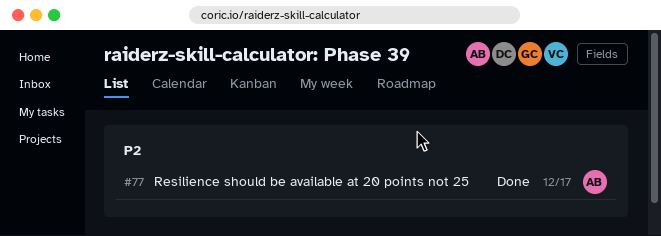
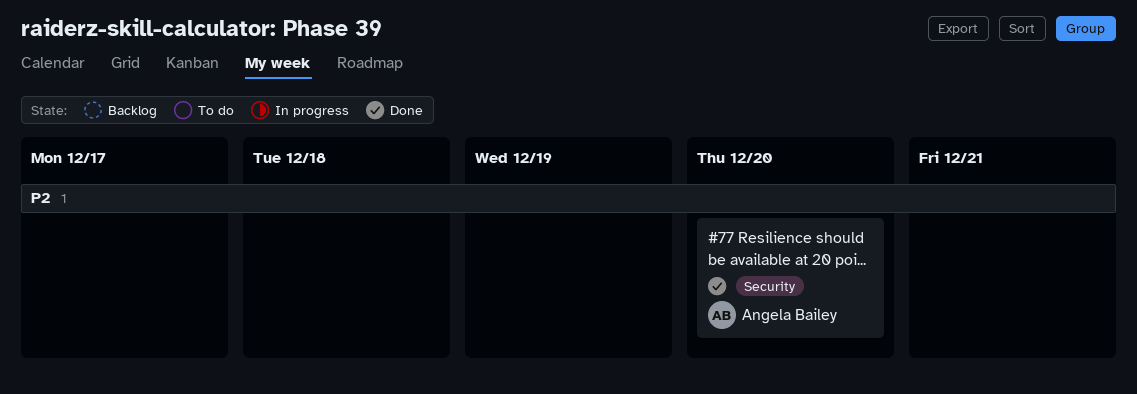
#77, due: Dec 17 -> Dec 20

